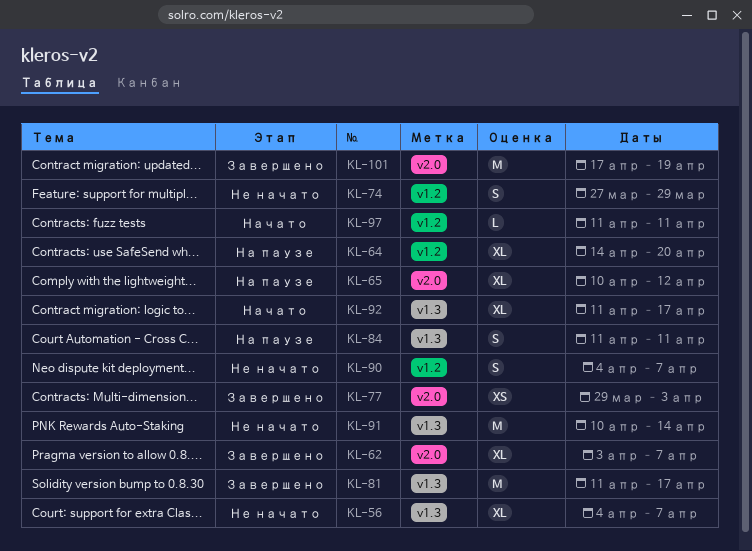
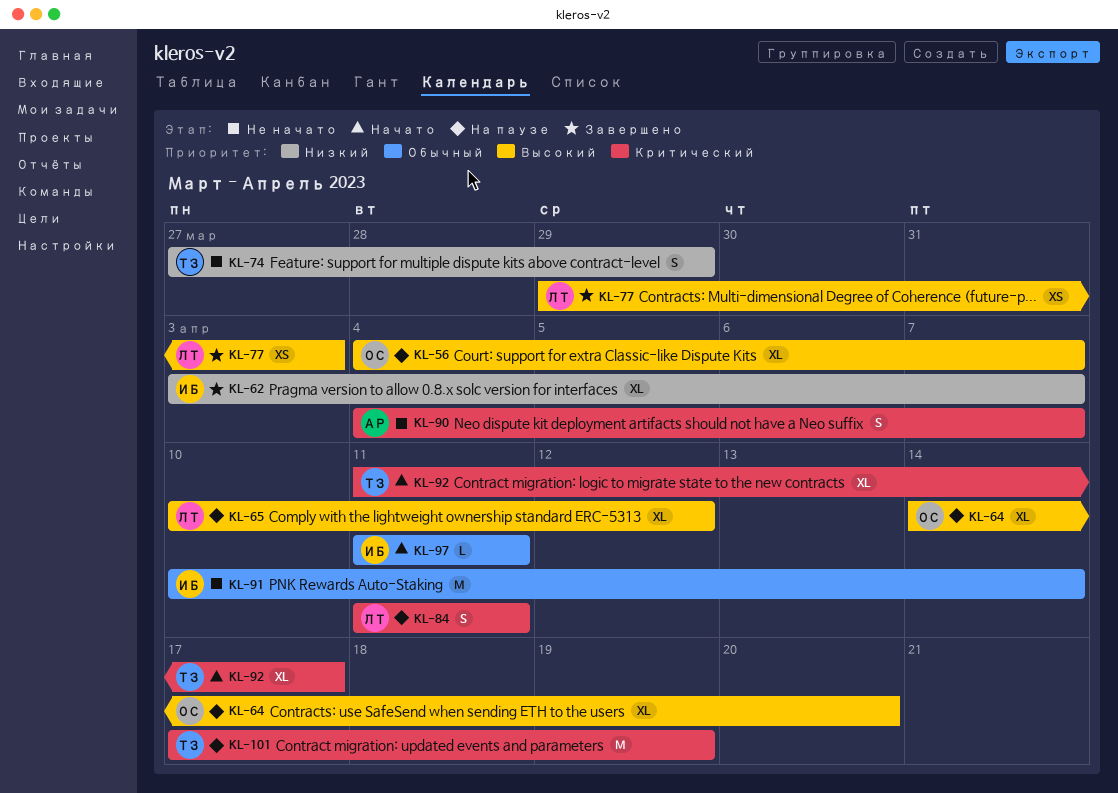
KL-56, status: Не начато -> На паузе
KL-81: present -> none
KL-101, status: Завершено -> На паузе

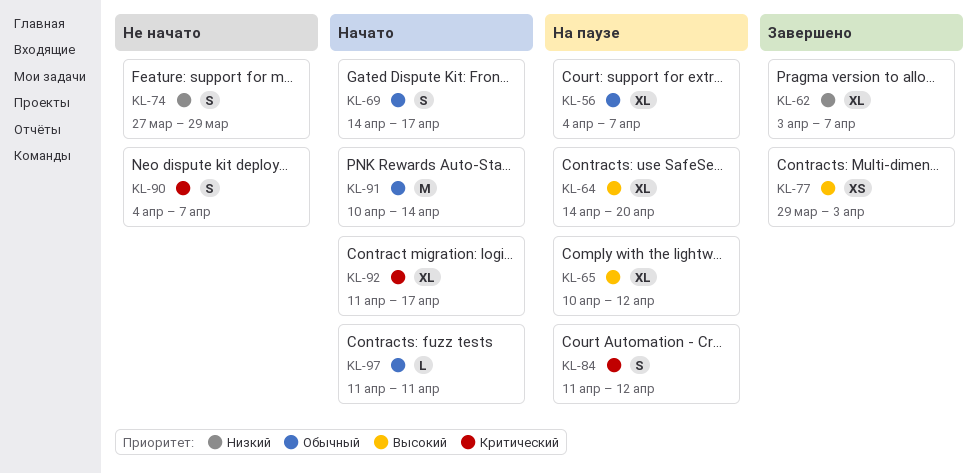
KL-56, priority: Высокий -> Обычный
KL-69: none -> present
KL-84, due: Apr 11 -> Apr 12
KL-91, status: Не начато -> Начато
KL-101: present -> none

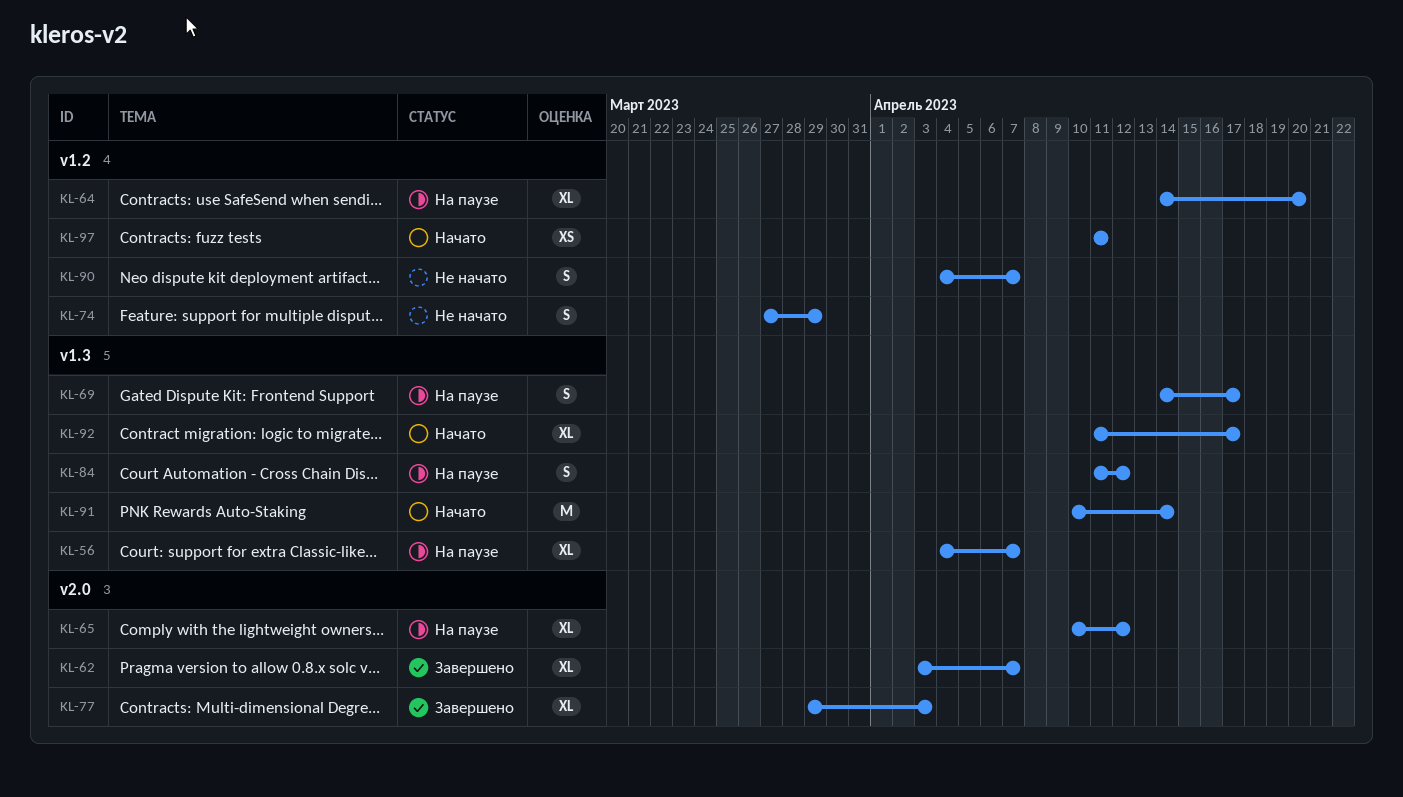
KL-69, status: Начато -> На паузе
KL-77, estimate: XS -> XL
KL-97, estimate: L -> XS

